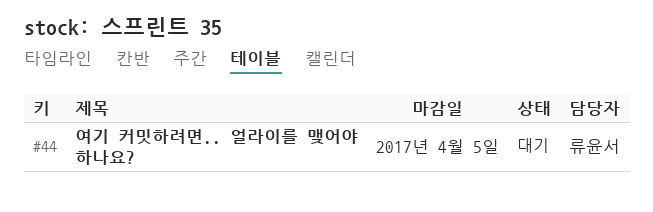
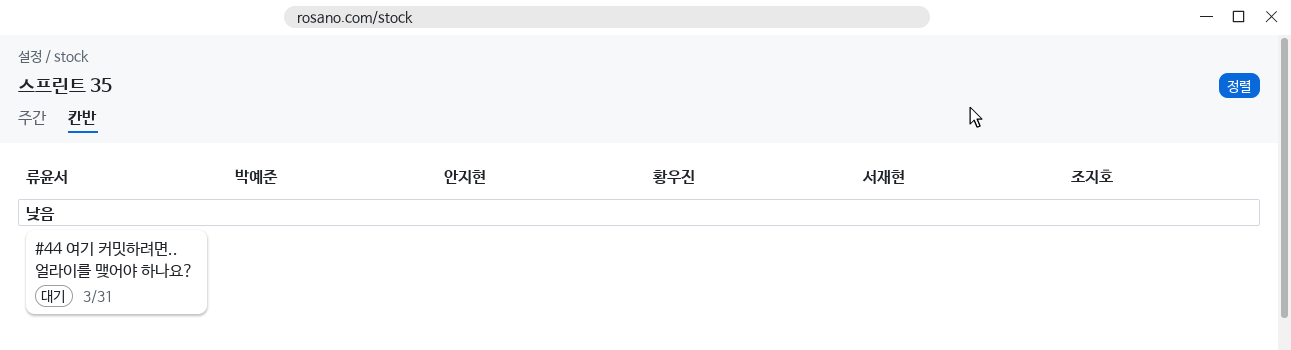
#44, due: Apr 5 -> Mar 31

